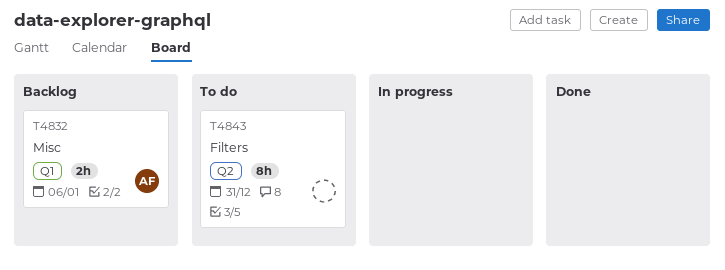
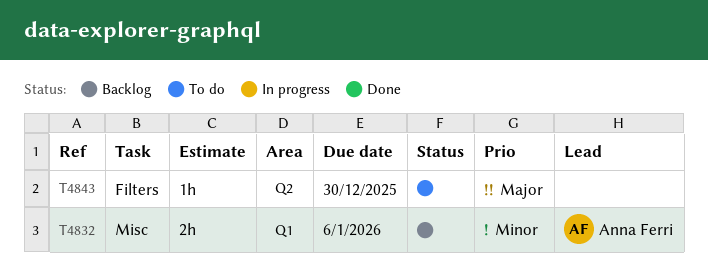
T4843, estimate: 8h -> 1h
T4843, due: Dec 31 -> Dec 30

